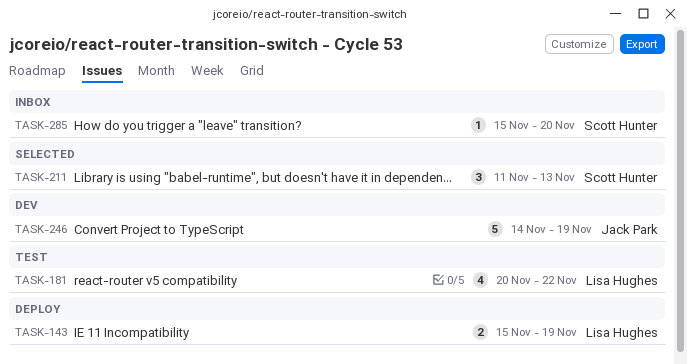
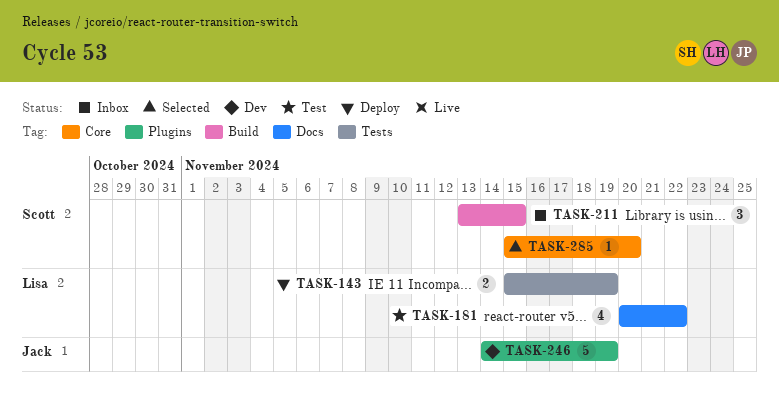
TASK-211, status: Selected -> Inbox
TASK-211, start: Nov 11 -> Nov 13
TASK-211, due: Nov 13 -> Nov 15
TASK-285, status: Inbox -> Selected

